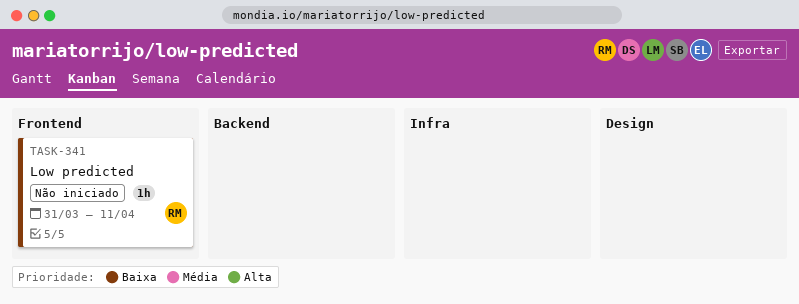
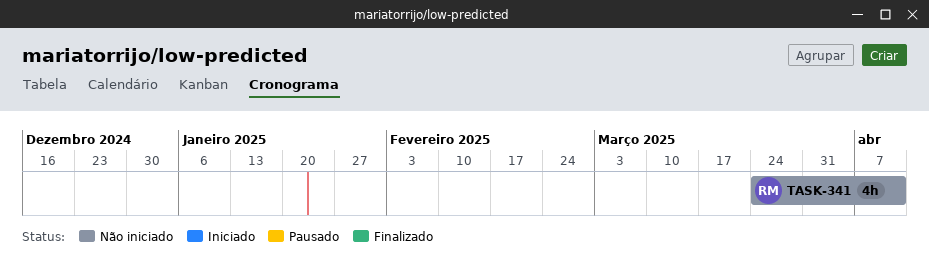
TASK-341, estimate: 1h -> 4h
TASK-341, start: Mar 31 -> Mar 24

